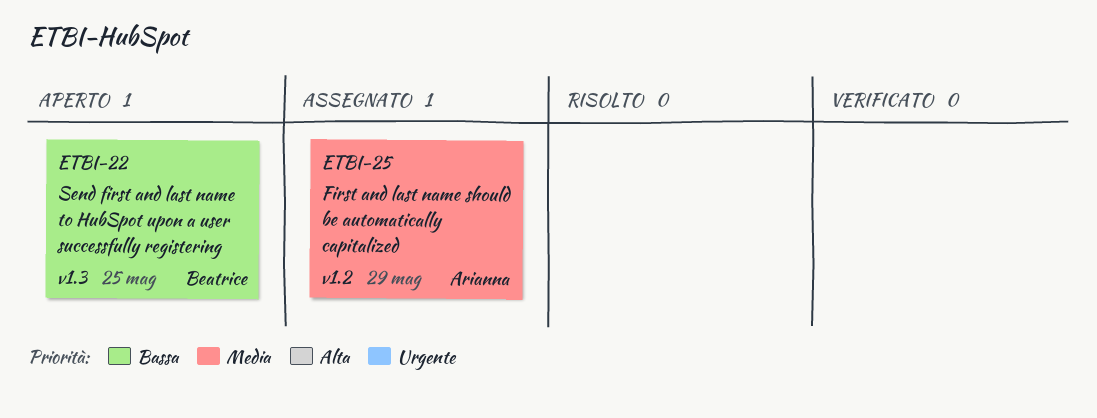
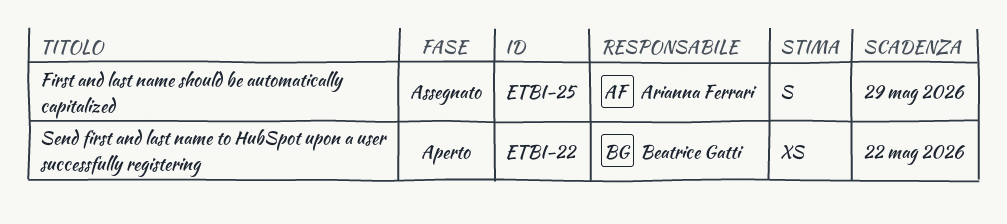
ETBI-22, due: May 25 -> May 22

